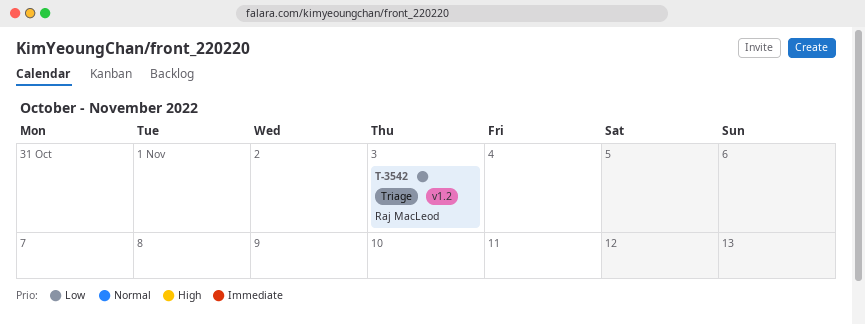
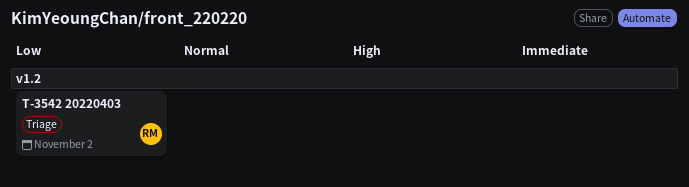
T-3542, due: Nov 3 -> Nov 2

